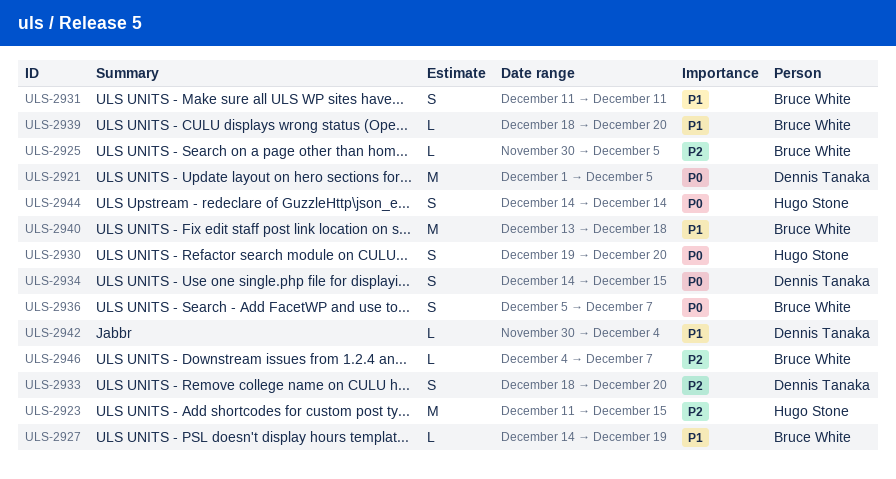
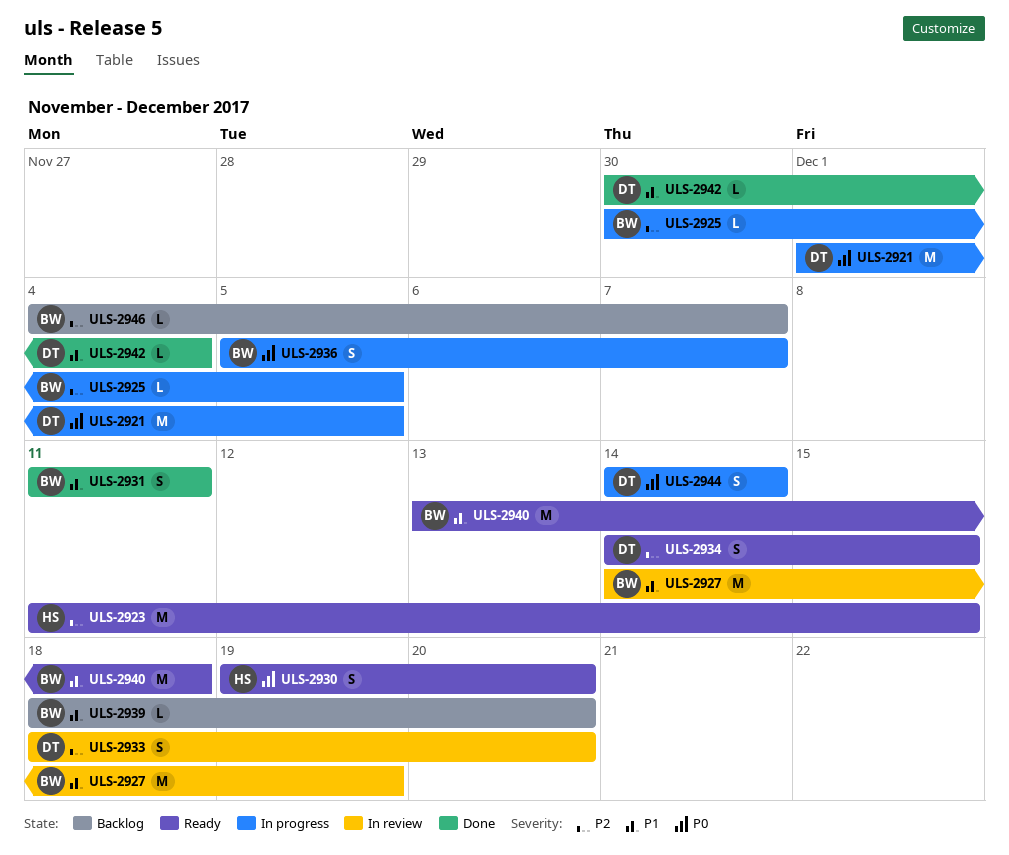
ULS-2927, estimate: L -> M
ULS-2934, priority: P0 -> P2
ULS-2944, owner: Hugo Stone -> Dennis Tanaka

